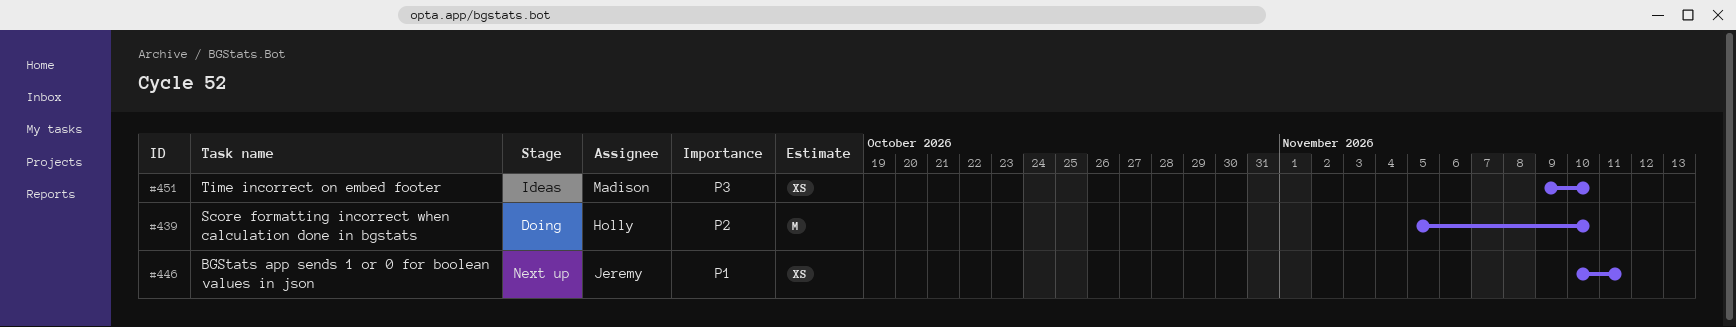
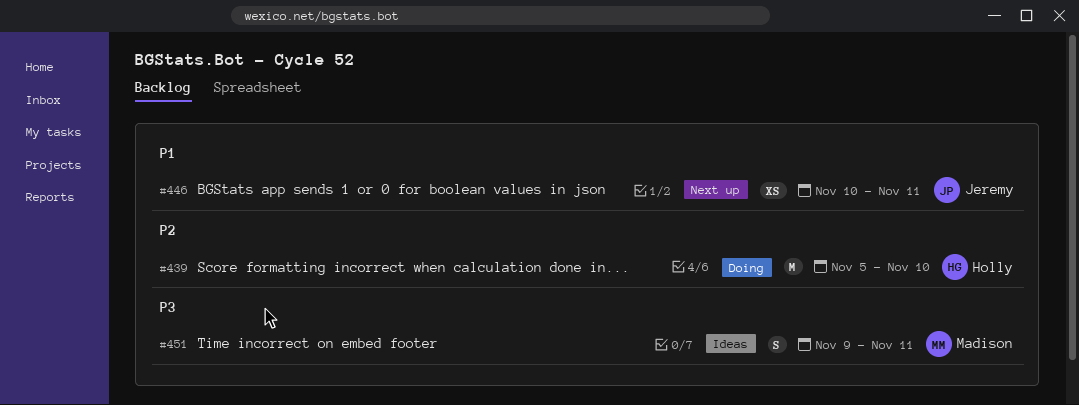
#451, estimate: XS -> S
#451, due: Nov 10 -> Nov 11

